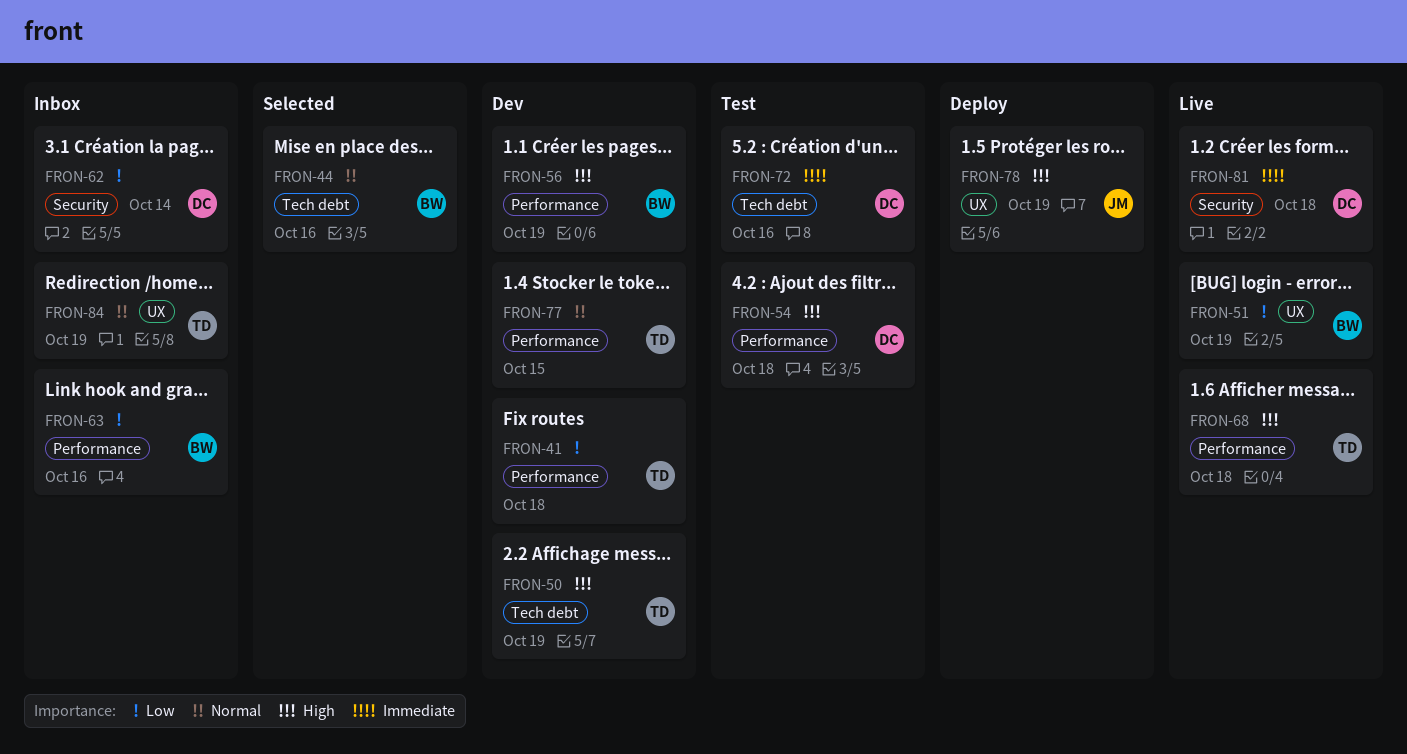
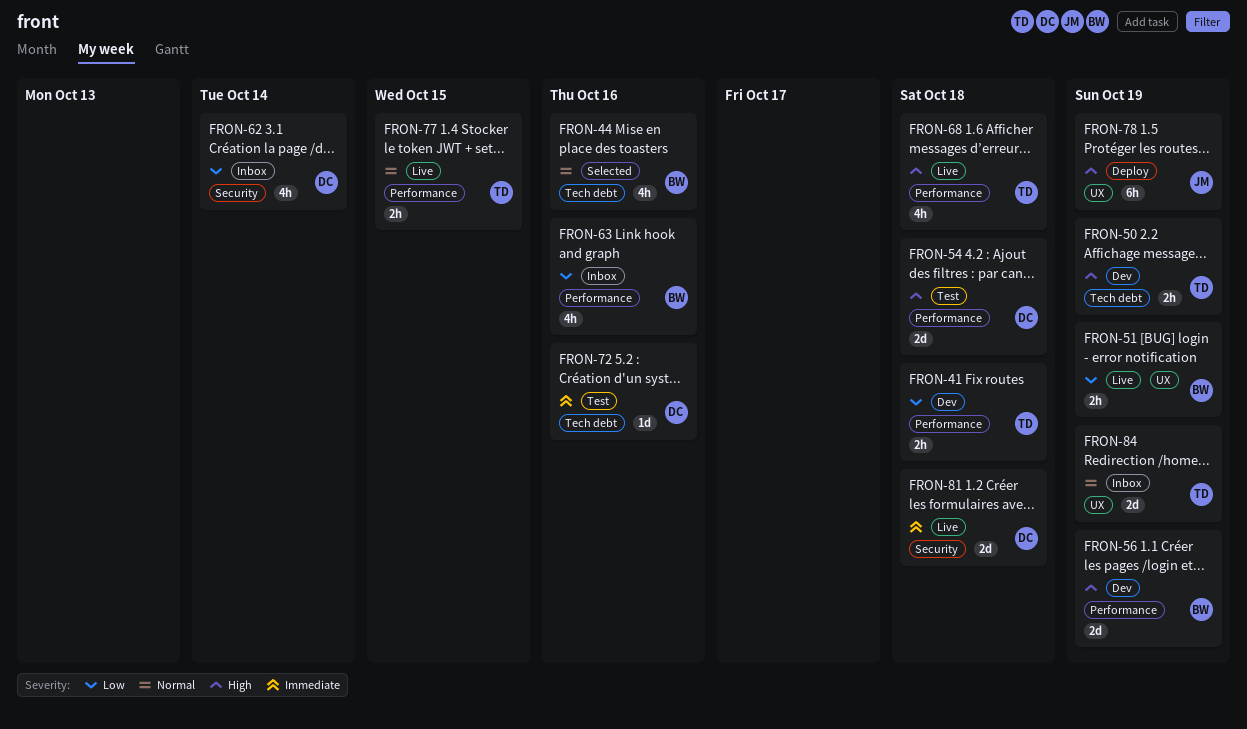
FRON-77, status: Dev -> Live

